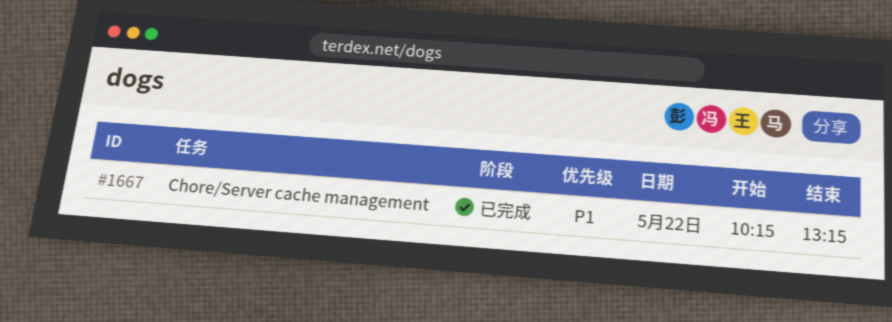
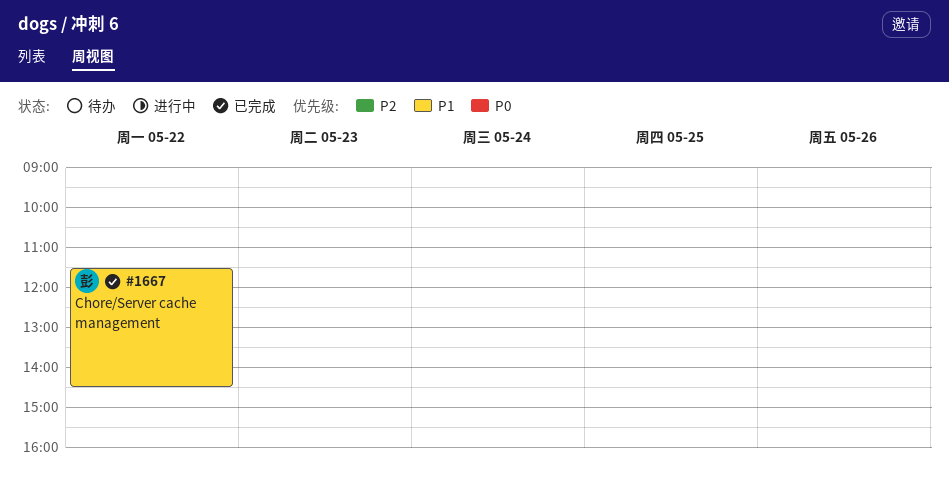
#1667, begins: 10:15 -> 11:30
#1667, ends: 13:15 -> 14:30

